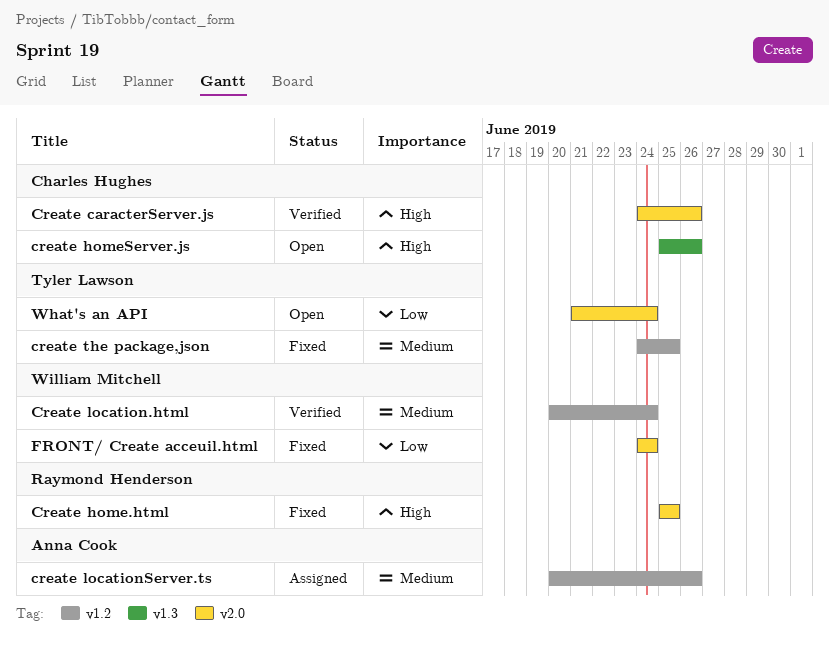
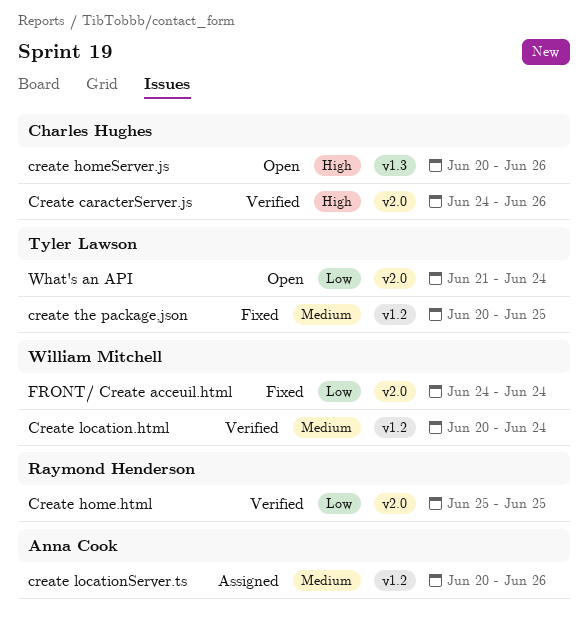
Create home.html, status: Fixed -> Verified
Create home.html, priority: High -> Low
create homeServer.js, start: Jun 25 -> Jun 20
create the package,json, start: Jun 24 -> Jun 20

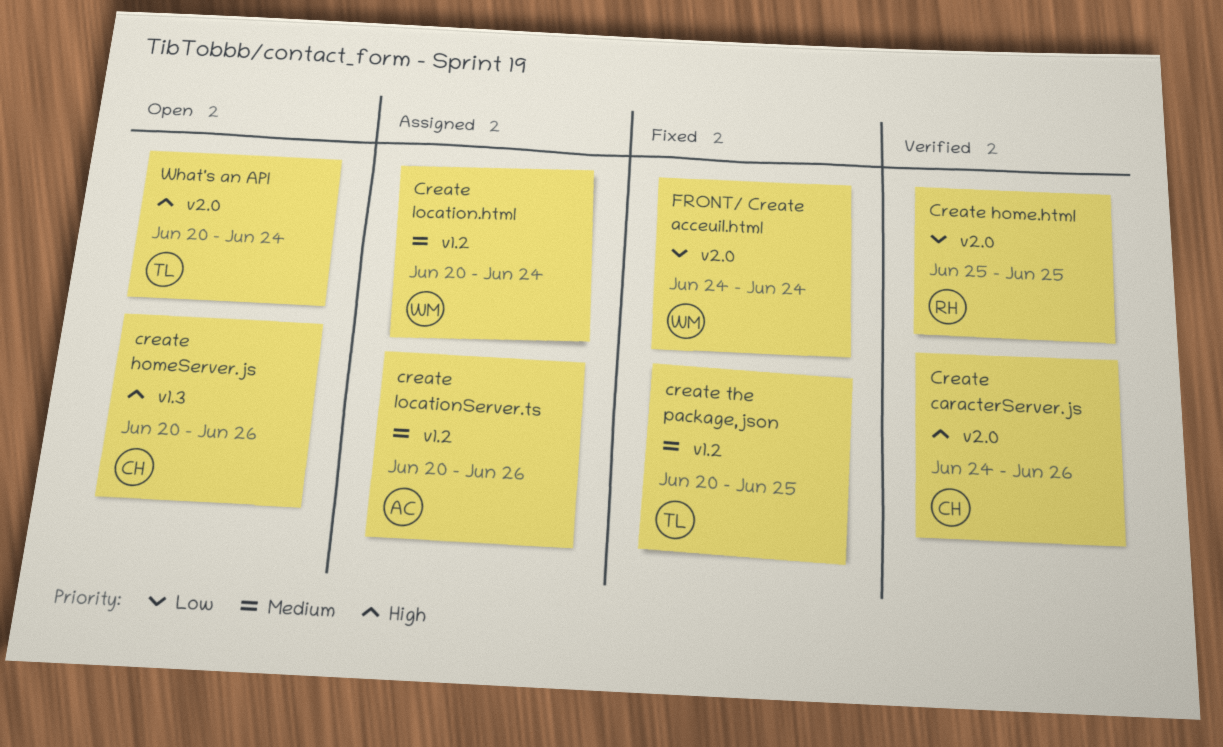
Create location.html, status: Verified -> Assigned
What's an API, priority: Low -> High
What's an API, start: Jun 21 -> Jun 20

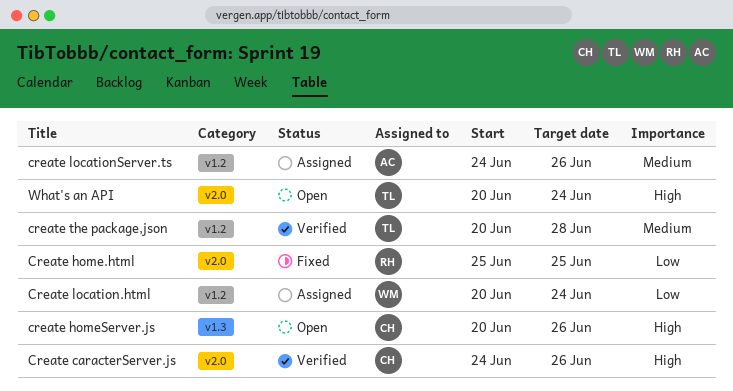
Create home.html, status: Verified -> Fixed
Create location.html, priority: Medium -> Low
create locationServer.ts, start: Jun 20 -> Jun 24
create the package,json, status: Fixed -> Verified
create the package,json, due: Jun 25 -> Jun 28
FRONT/ Create acceuil.html: present -> none

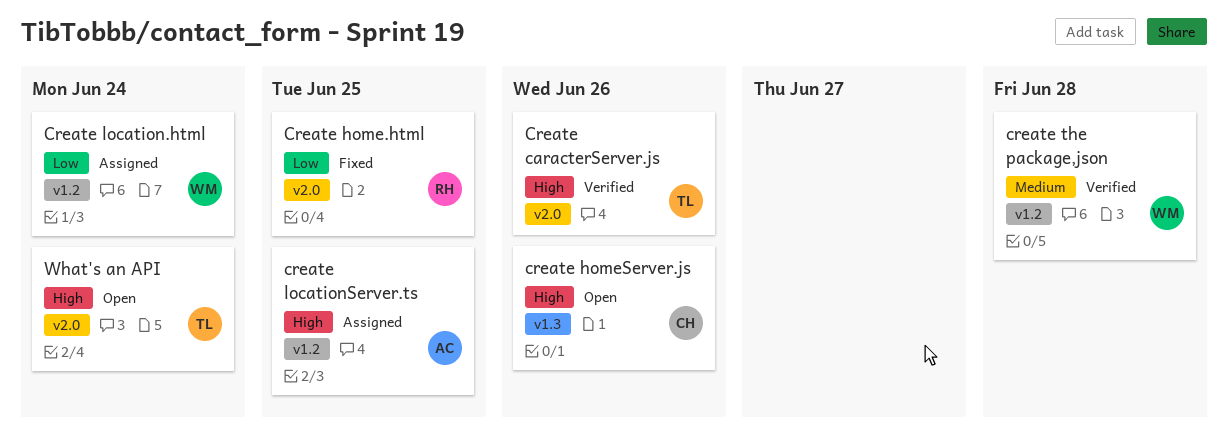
Create caracterServer.js, owner: CH -> TL
create locationServer.ts, priority: Medium -> High
create locationServer.ts, due: Jun 26 -> Jun 25
create the package,json, owner: TL -> WM

